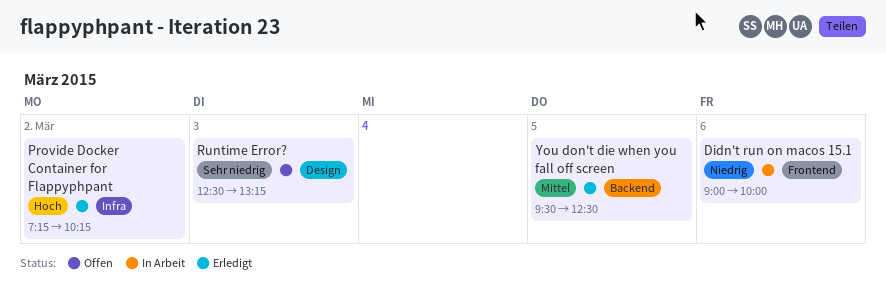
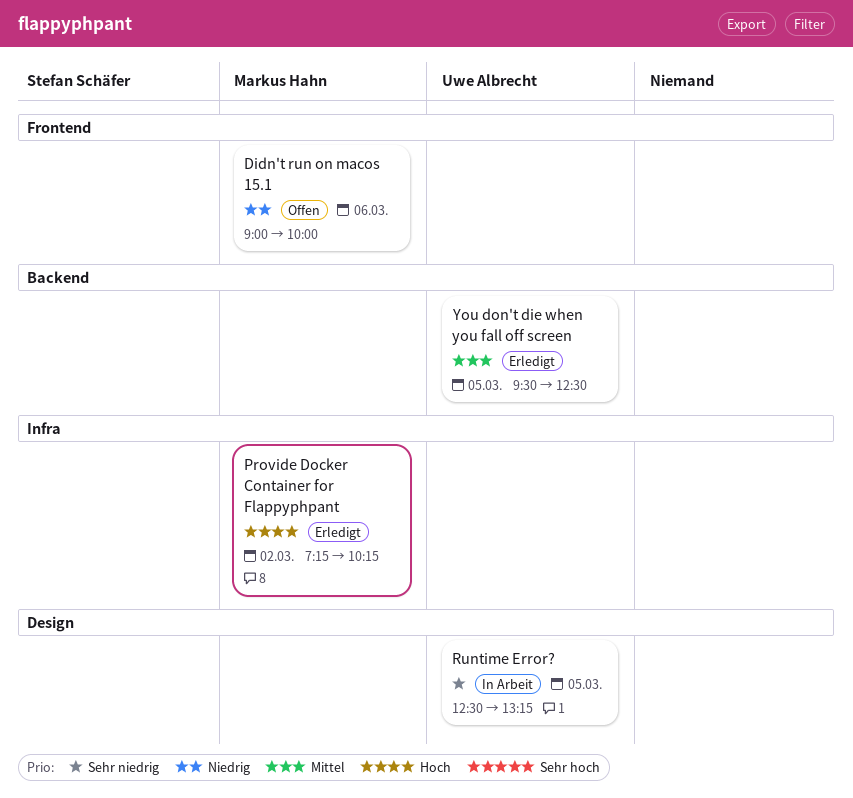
Didn't run on macos 15.1, status: In Arbeit -> Offen
Runtime Error?, status: Offen -> In Arbeit
Runtime Error?, day: Mar 3 -> Mar 5

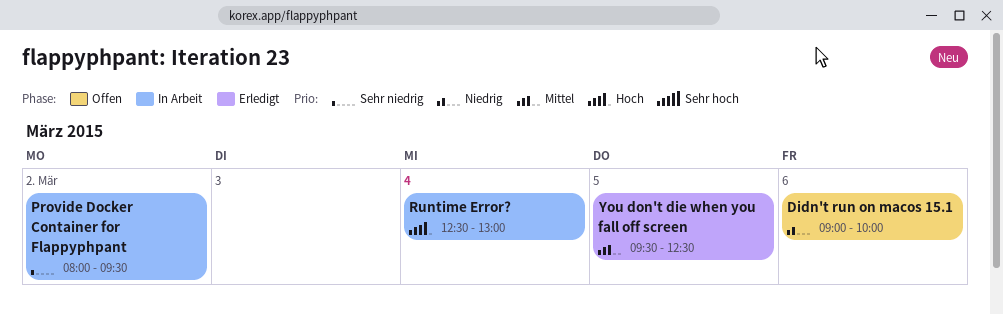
Provide Docker Container for Flappyphpant, status: Erledigt -> In Arbeit
Provide Docker Container for Flappyphpant, priority: Hoch -> Sehr niedrig
Provide Docker Container for Flappyphpant, begins: 07:15 -> 08:00
Provide Docker Container for Flappyphpant, ends: 10:15 -> 09:30
Runtime Error?, priority: Sehr niedrig -> Hoch
Runtime Error?, day: Mar 5 -> Mar 4
Runtime Error?, ends: 13:15 -> 13:00

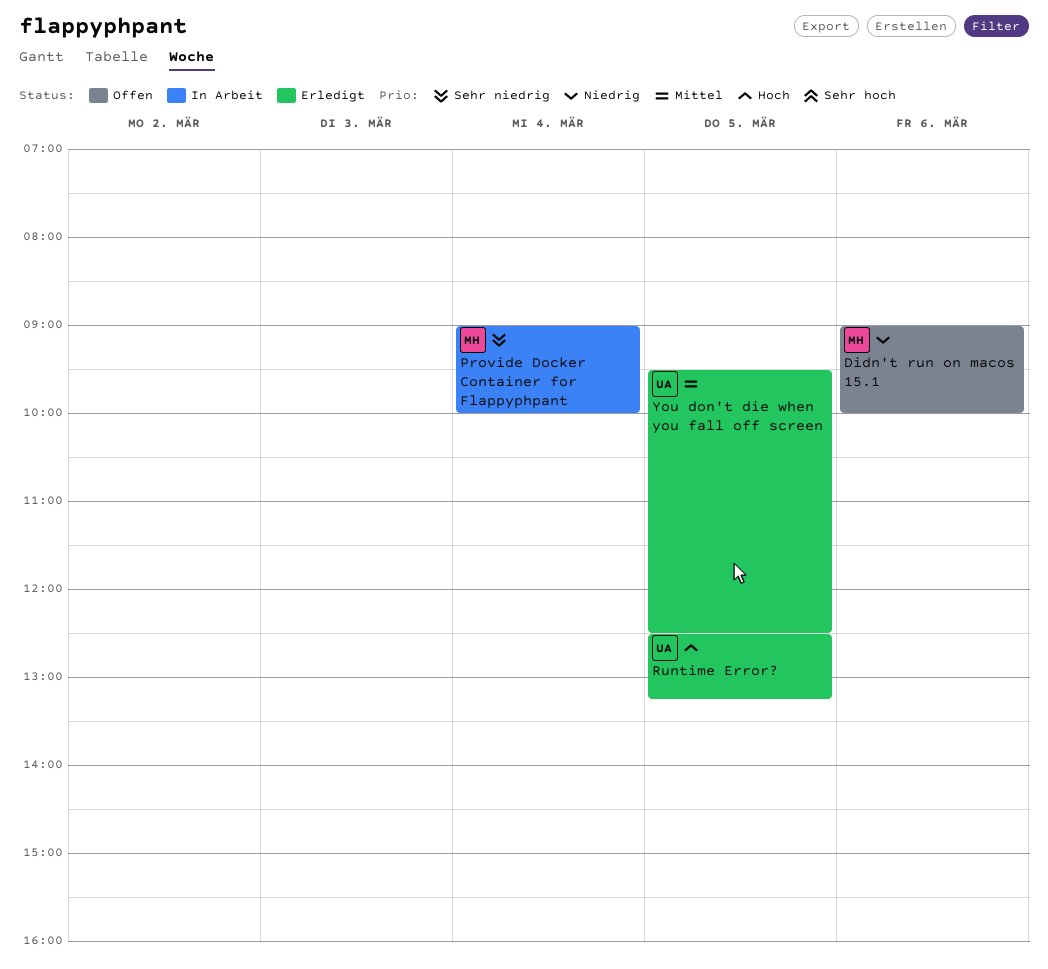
Provide Docker Container for Flappyphpant, day: Mar 2 -> Mar 4
Provide Docker Container for Flappyphpant, begins: 08:00 -> 09:00
Provide Docker Container for Flappyphpant, ends: 09:30 -> 10:00
Runtime Error?, status: In Arbeit -> Erledigt
Runtime Error?, day: Mar 4 -> Mar 5
Runtime Error?, ends: 13:00 -> 13:15

